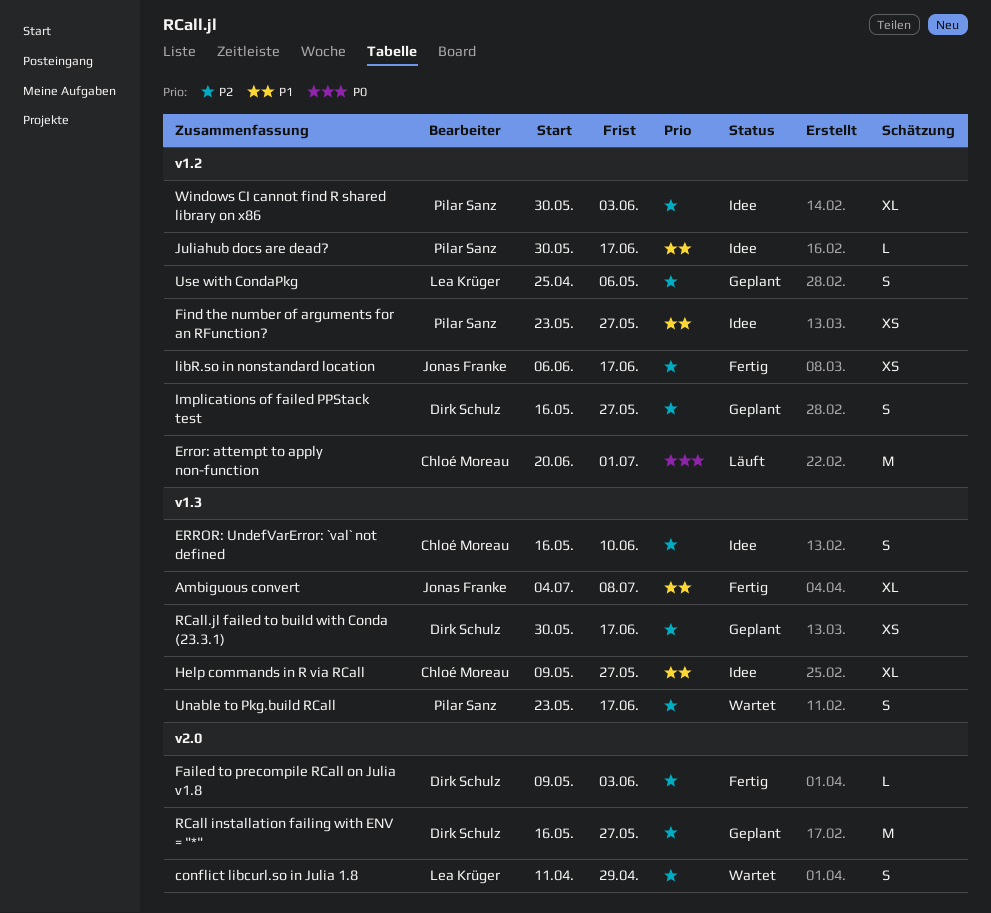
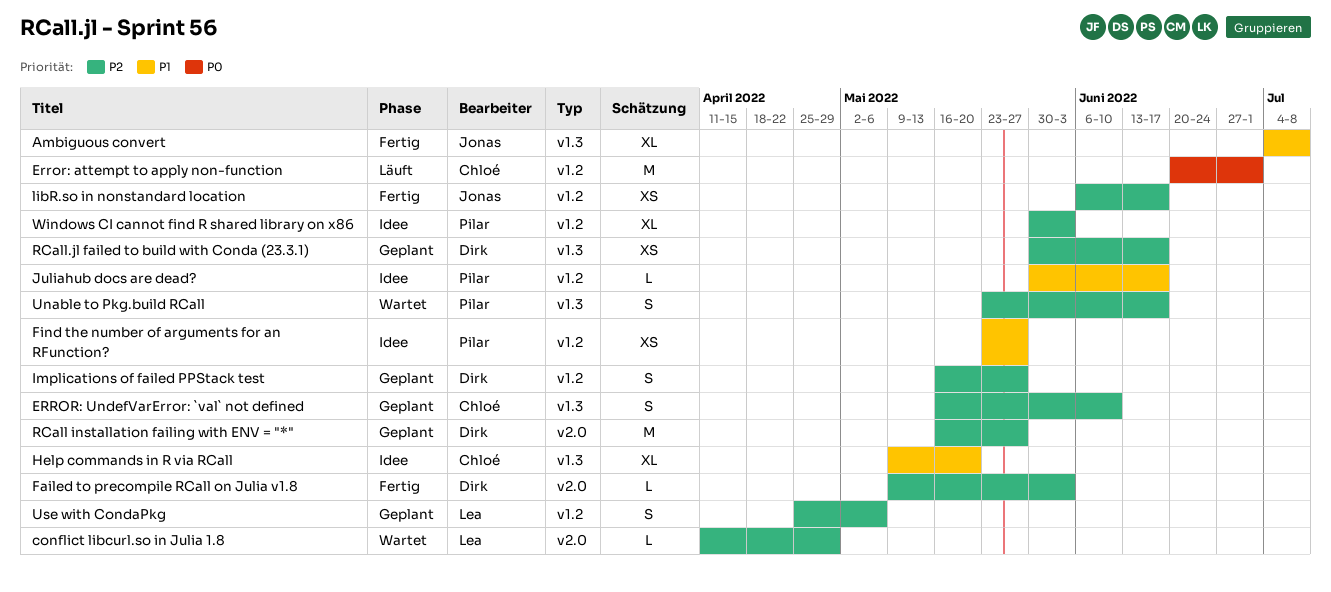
conflict libcurl.so in Julia 1.8, estimate: S -> L
ERROR: UndefVarError: `val` not defined, status: Idee -> Geplant
Help commands in R via RCall, due: May 27 -> May 20

